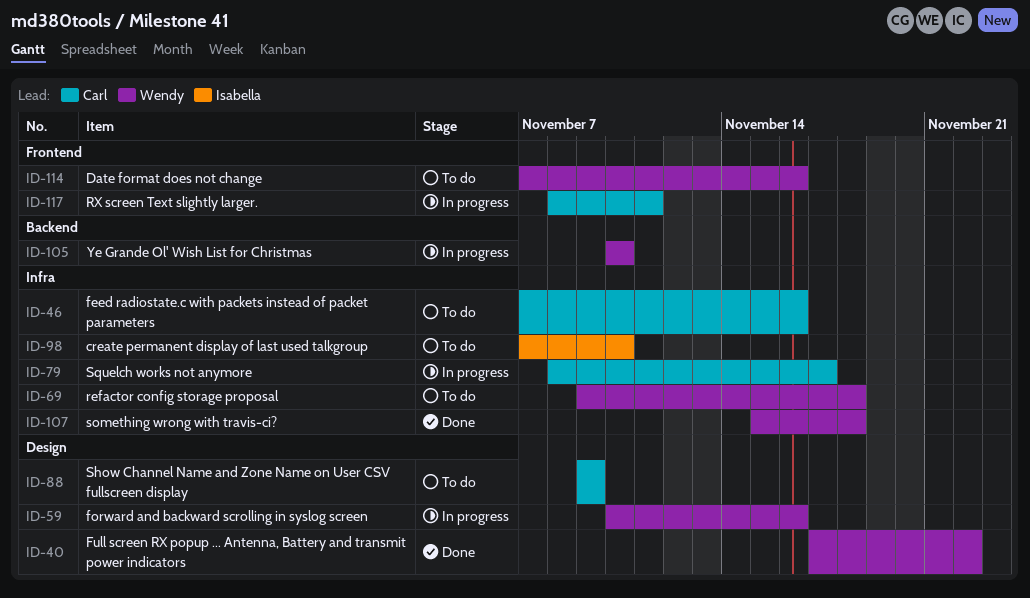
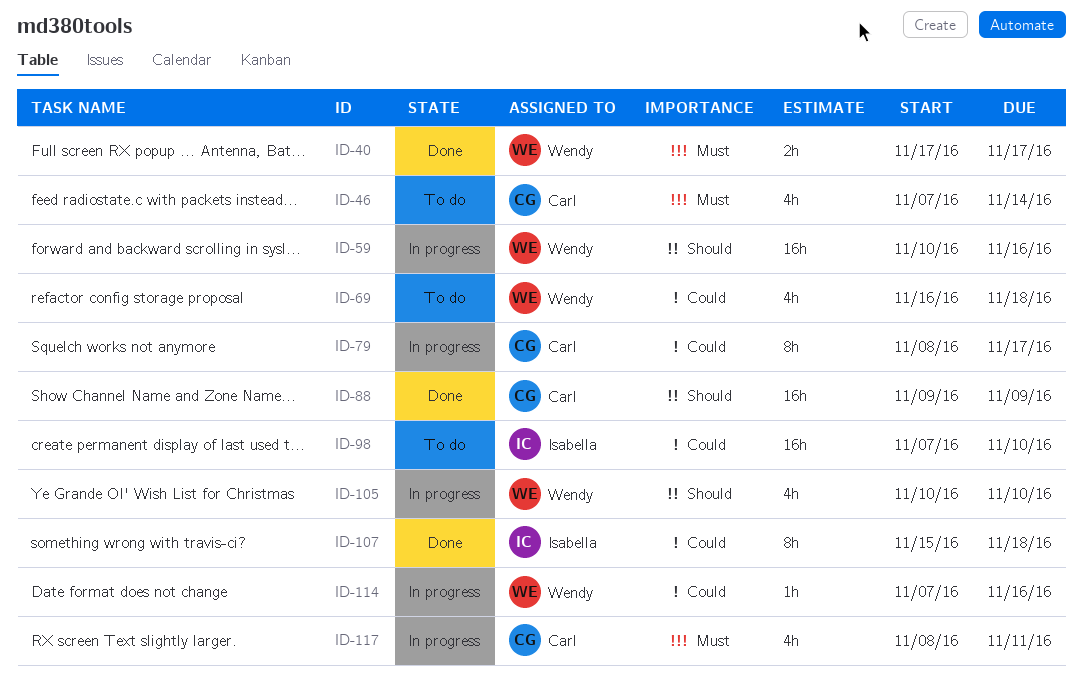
ID-40, due: Nov 22 -> Nov 17
ID-46, due: Nov 16 -> Nov 14
ID-69, start: Nov 9 -> Nov 16
ID-88, status: To do -> Done
ID-107, owner: Wendy -> Isabella
ID-114, status: To do -> In progress

